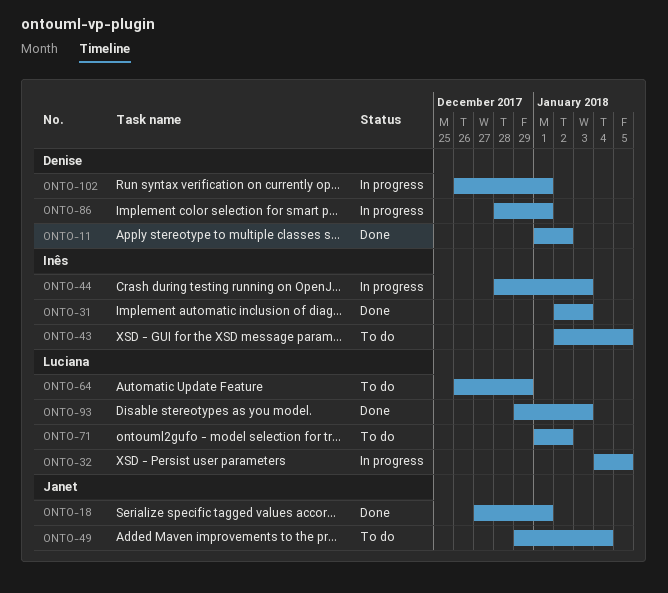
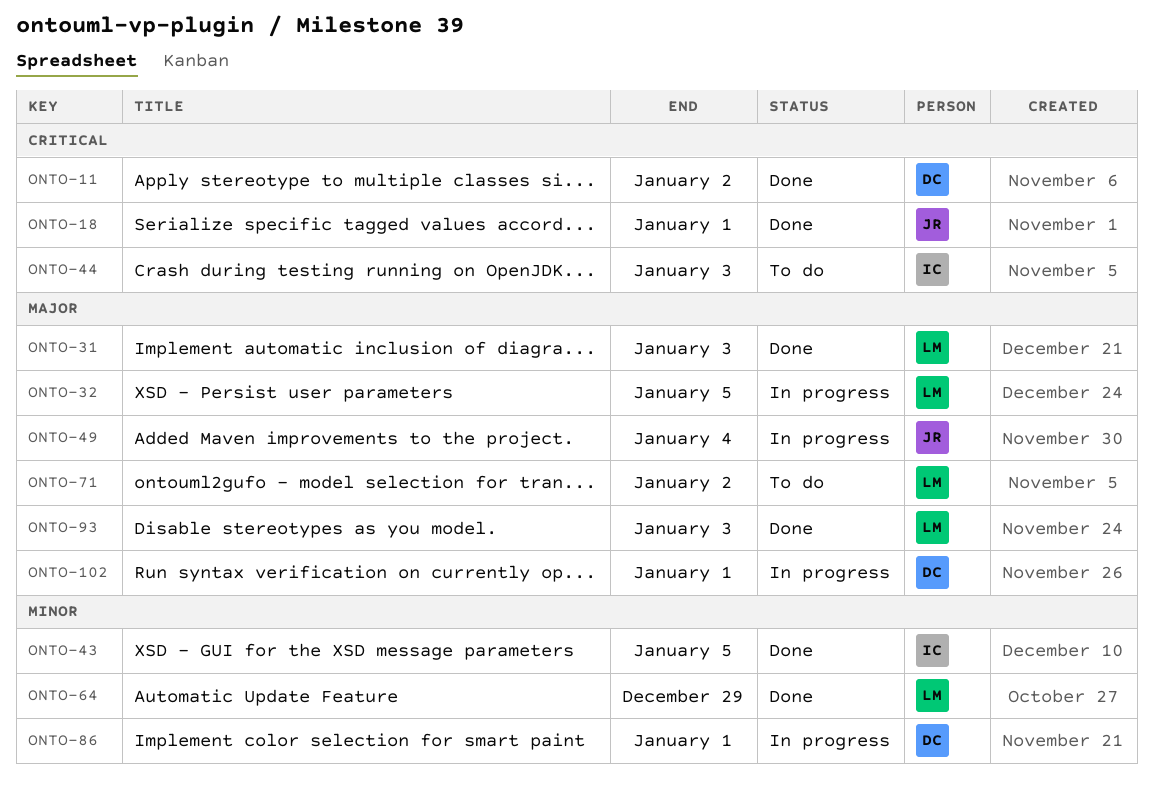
ONTO-31, owner: Inês -> Luciana
ONTO-43, status: To do -> Done
ONTO-44, status: In progress -> To do
ONTO-49, status: To do -> In progress
ONTO-64, status: To do -> Done

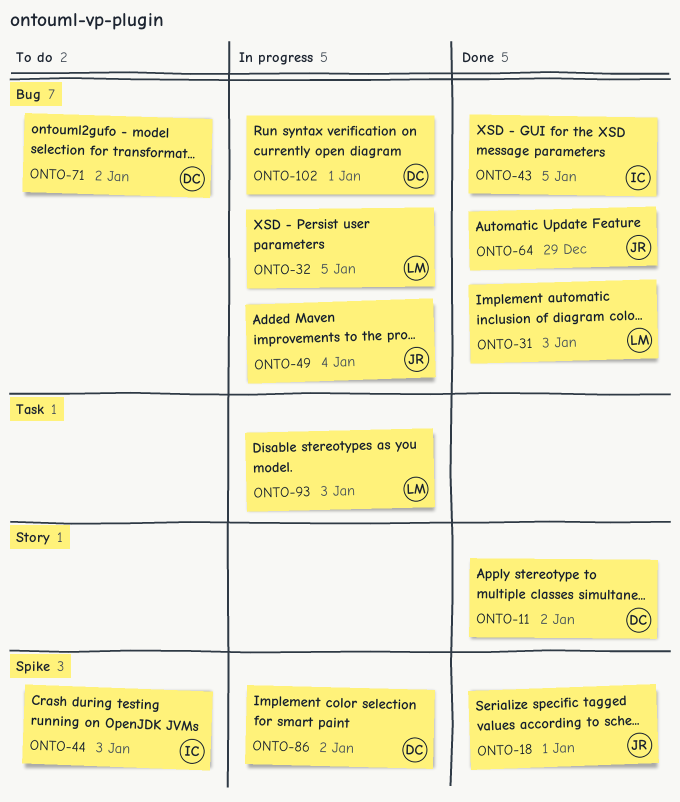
ONTO-64, owner: LM -> JR
ONTO-71, owner: LM -> DC
ONTO-86, due: Jan 1 -> Jan 2
ONTO-93, status: Done -> In progress

